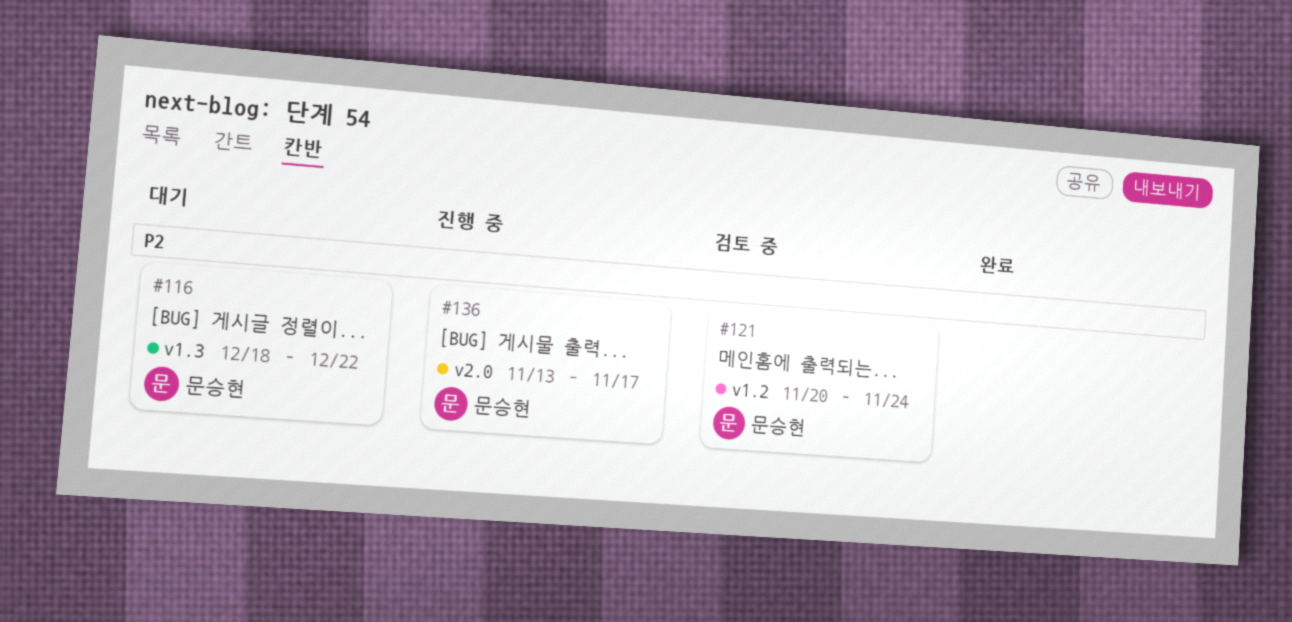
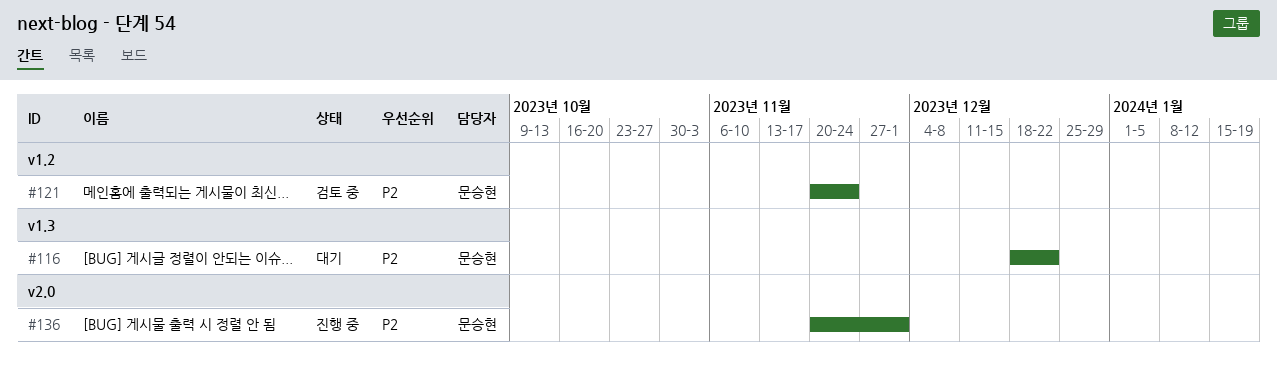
#136, start: Nov 13 -> Nov 20
#136, due: Nov 17 -> Dec 1

